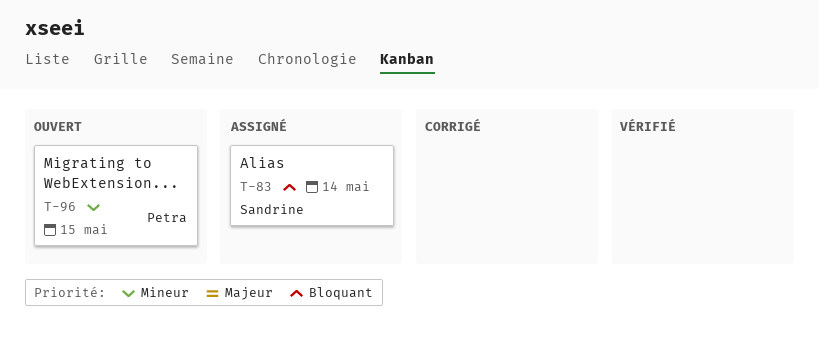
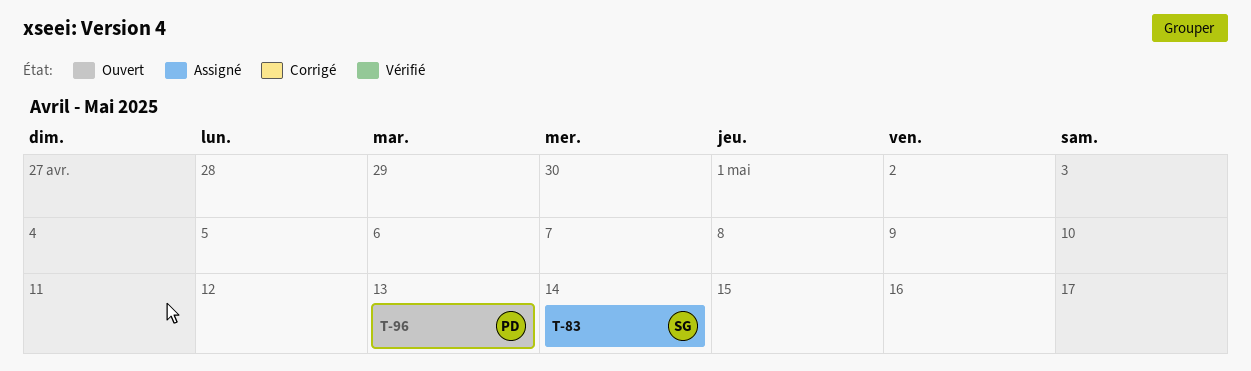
T-96, due: May 15 -> May 13

